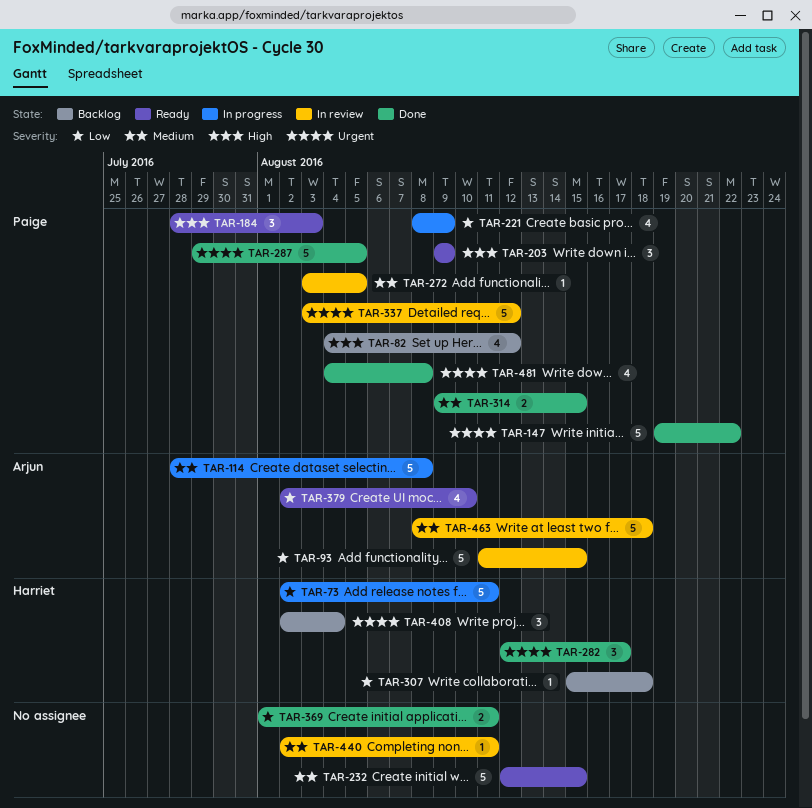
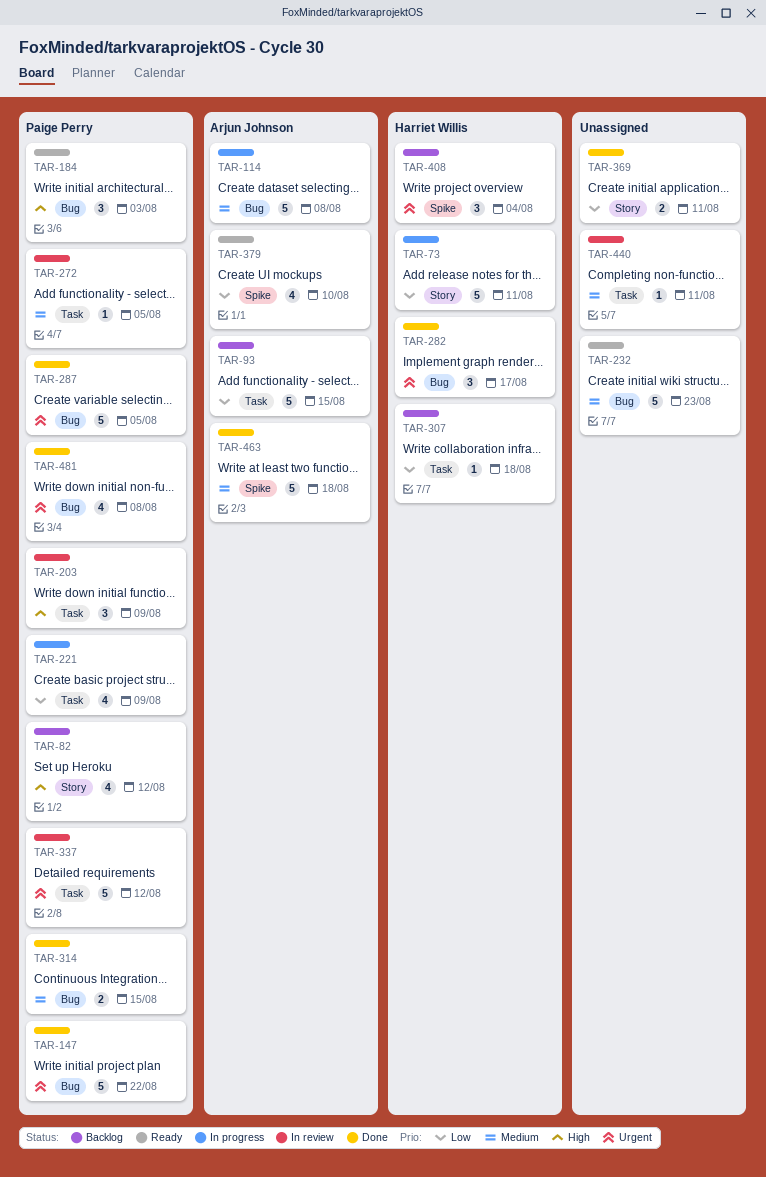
TAR-93, status: In review -> Backlog
TAR-203, status: Ready -> In review
TAR-232, due: Aug 15 -> Aug 23
TAR-463, status: In review -> Done

